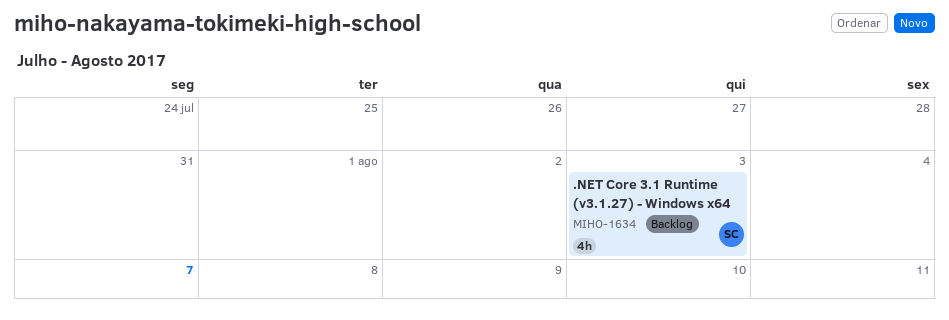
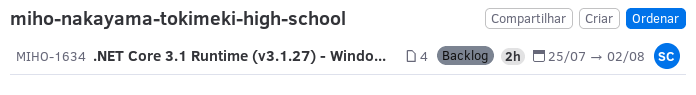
MIHO-1634, estimate: 4h -> 2h
MIHO-1634, due: Aug 3 -> Aug 2

